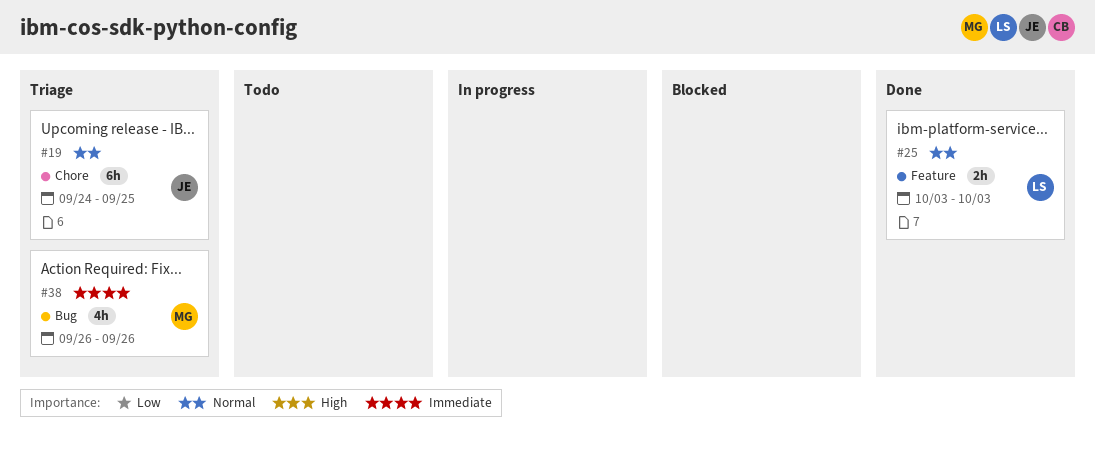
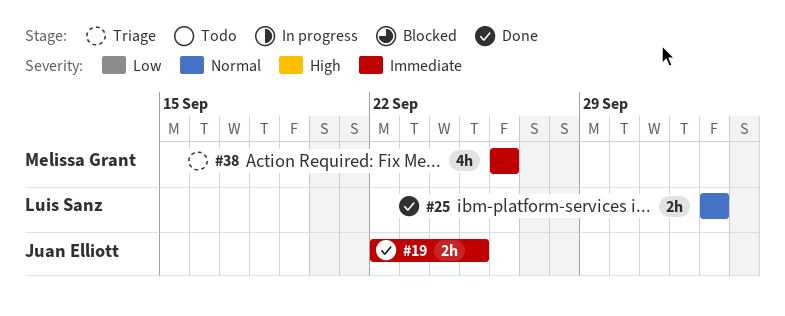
#19, status: Triage -> Done
#19, priority: Normal -> Immediate
#19, estimate: 6h -> 2h
#19, start: Sep 24 -> Sep 22

